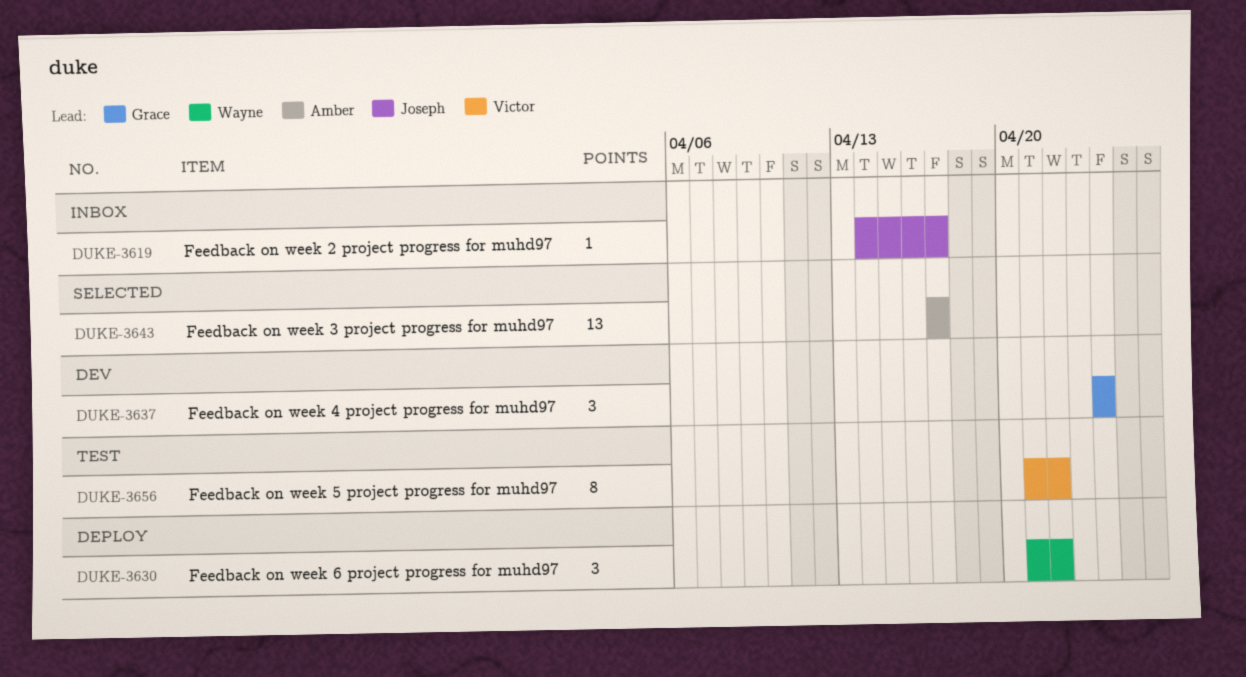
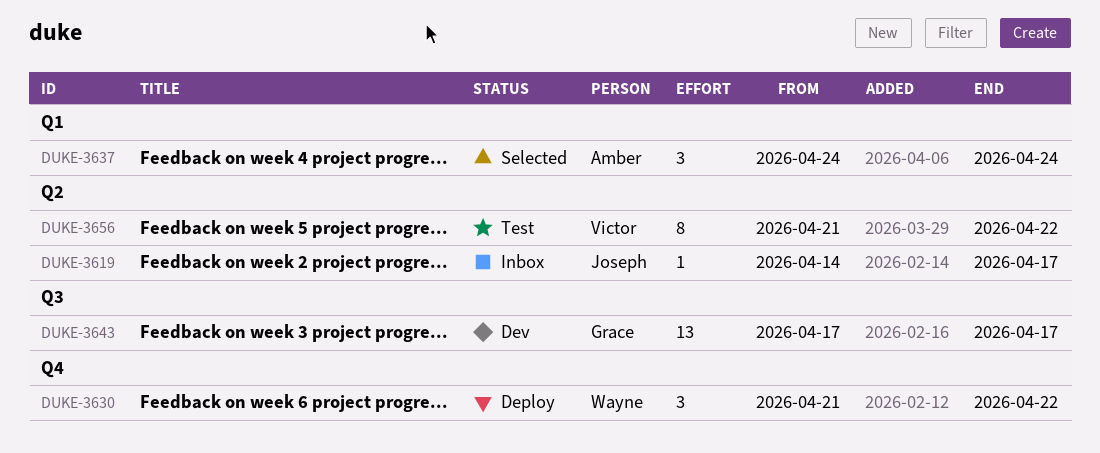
DUKE-3637, status: Dev -> Selected
DUKE-3637, owner: Grace -> Amber
DUKE-3643, status: Selected -> Dev
DUKE-3643, owner: Amber -> Grace

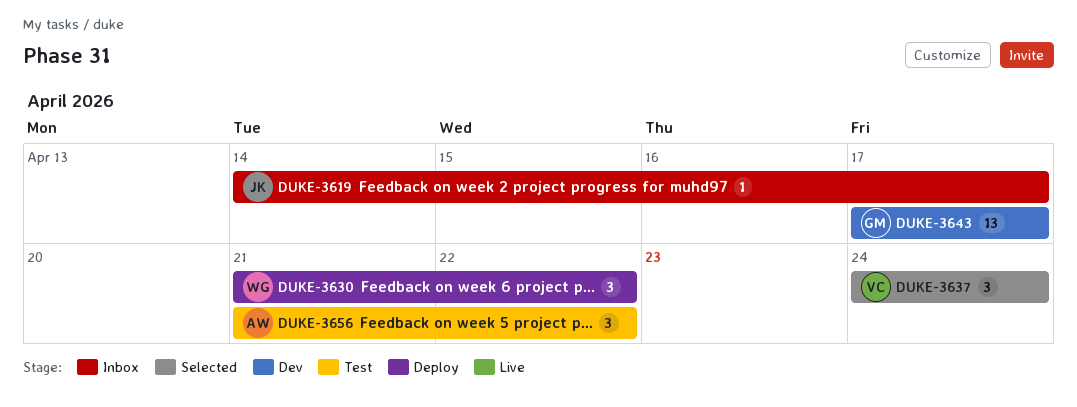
DUKE-3637, owner: Amber -> Victor
DUKE-3656, owner: Victor -> Amber
DUKE-3656, estimate: 8 -> 3

